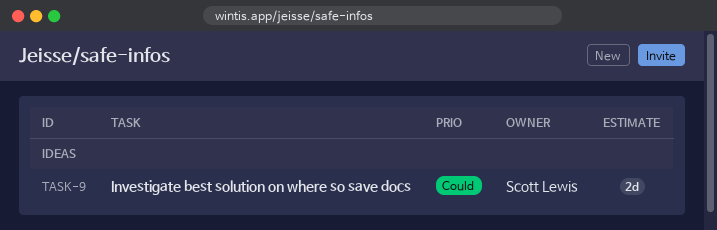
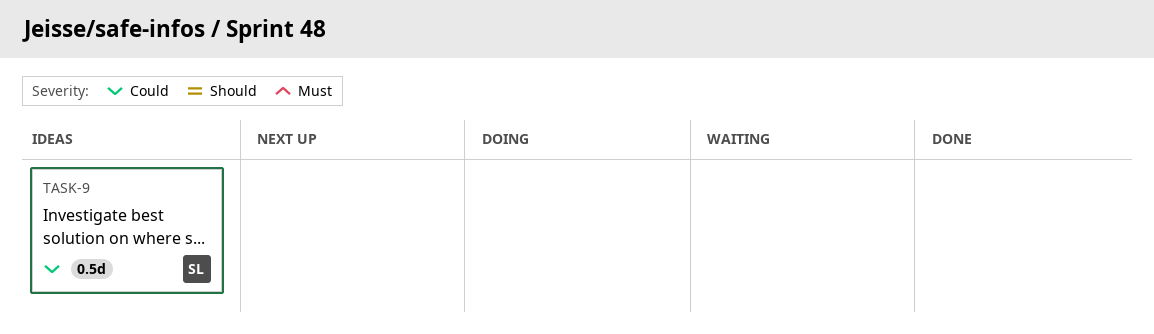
TASK-9, estimate: 2d -> 0.5d

